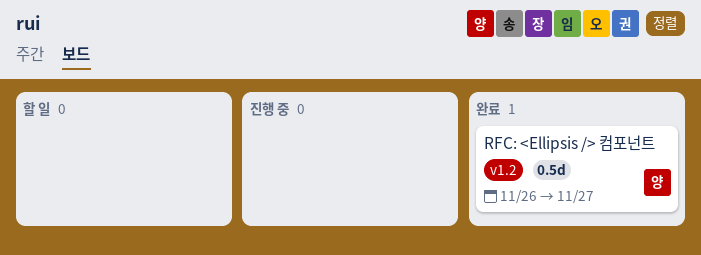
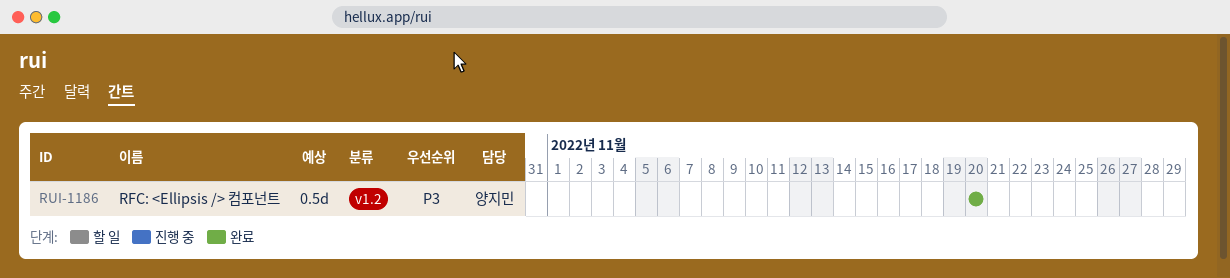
RFC: <Ellipsis /> 컴포넌트, start: Nov 26 -> Nov 20
RFC: <Ellipsis /> 컴포넌트, due: Nov 27 -> Nov 20

